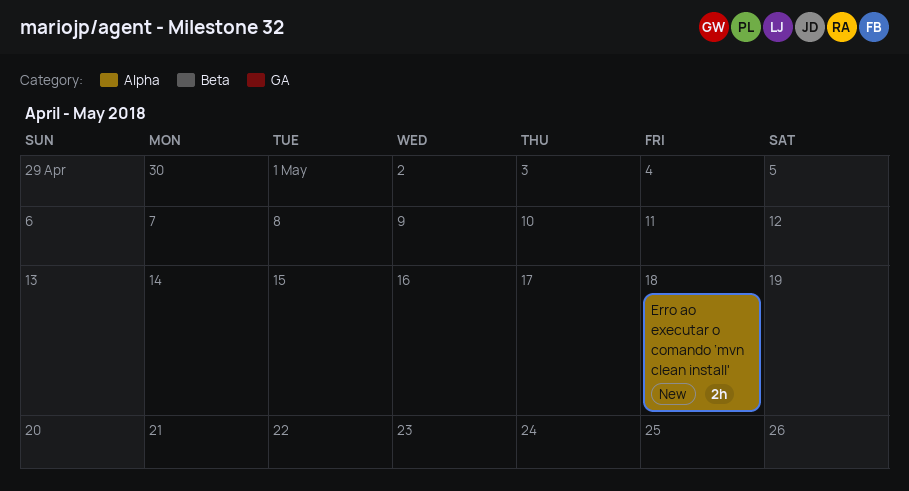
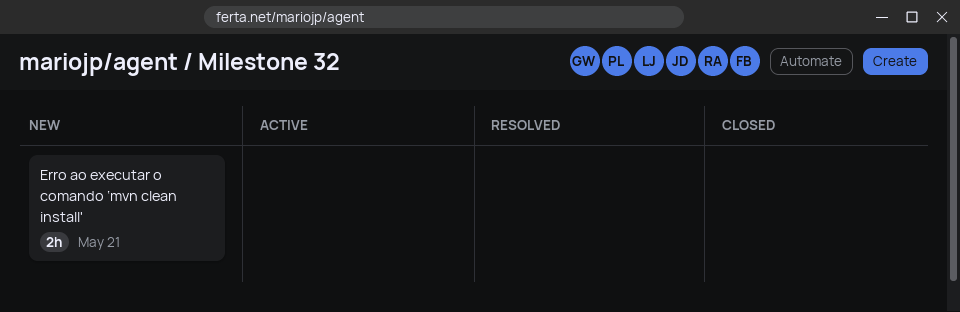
Erro ao executar o comando ‘mvn clean install', due: May 18 -> May 21

